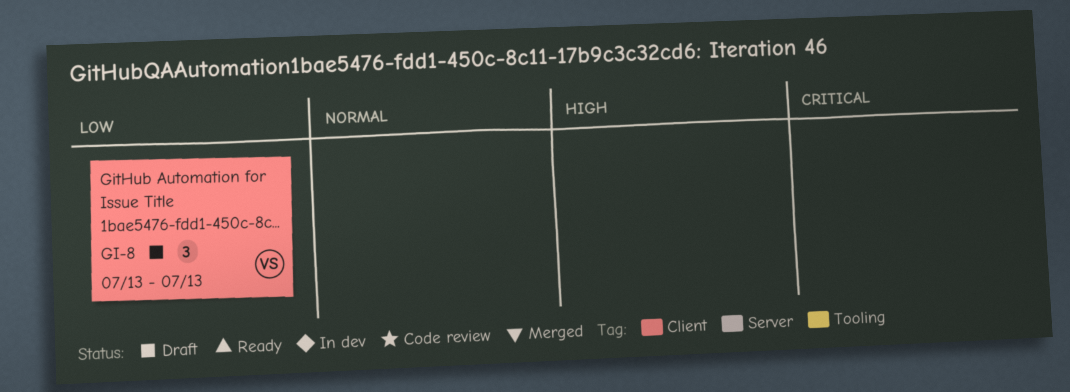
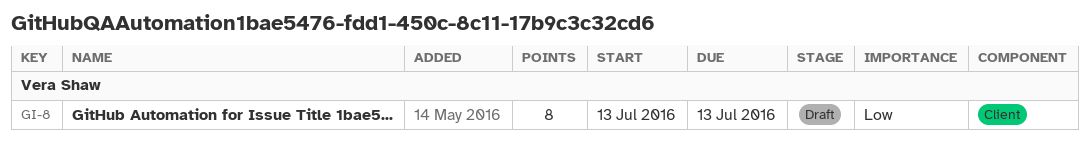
GI-8, estimate: 3 -> 8

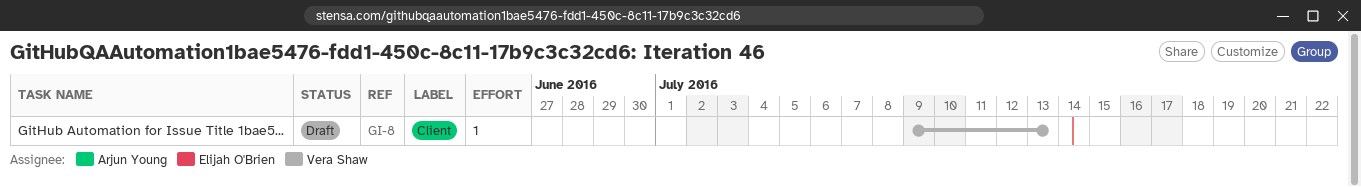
GI-8, estimate: 8 -> 1
GI-8, start: Jul 13 -> Jul 9

